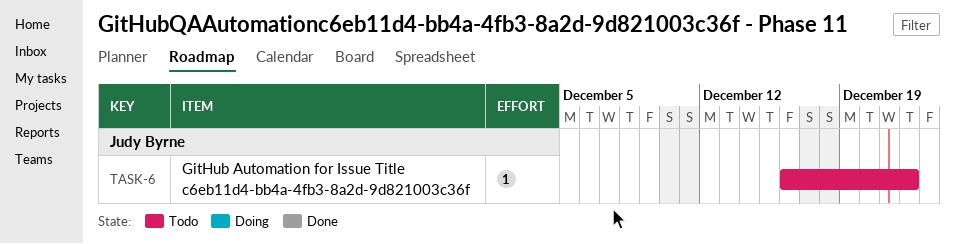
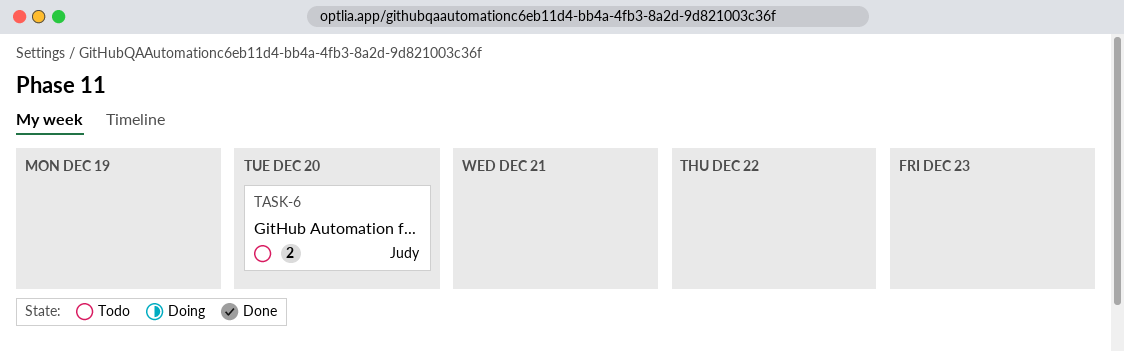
TASK-6, estimate: 1 -> 2
TASK-6, due: Dec 22 -> Dec 20

